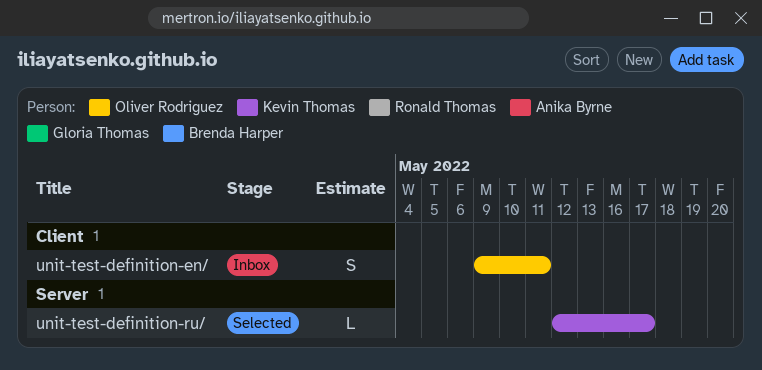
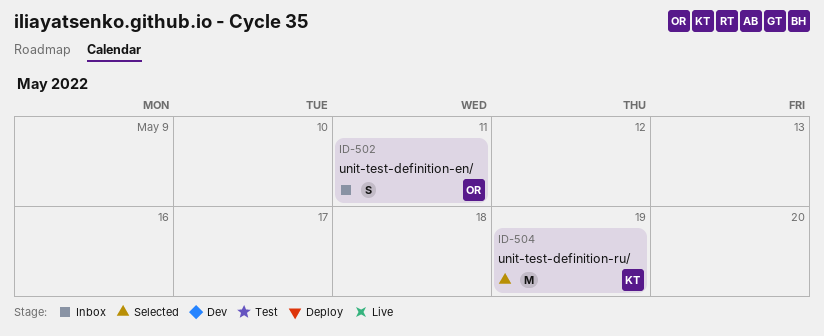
unit-test-definition-ru/, estimate: L -> M
unit-test-definition-ru/, due: May 17 -> May 19

